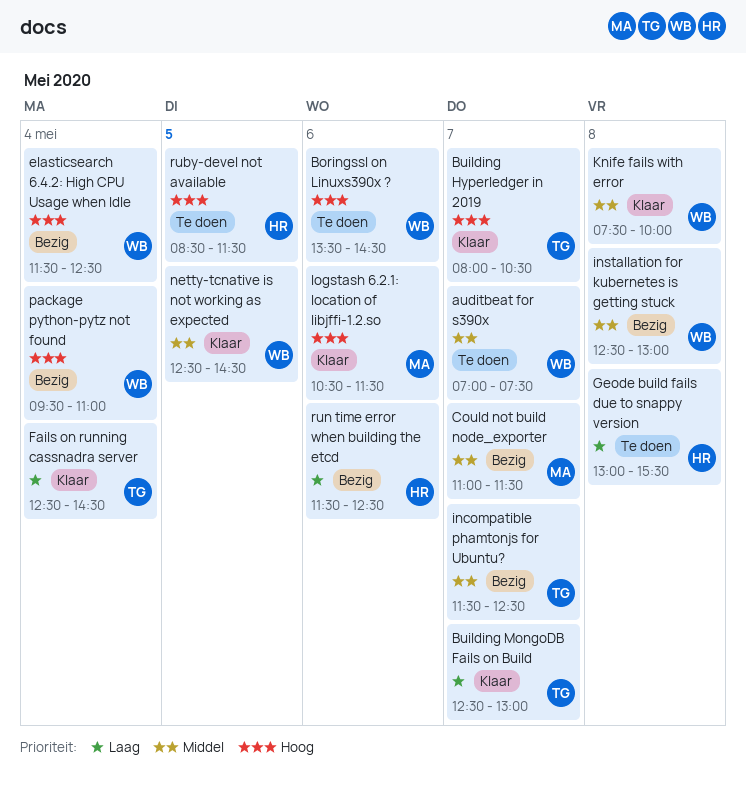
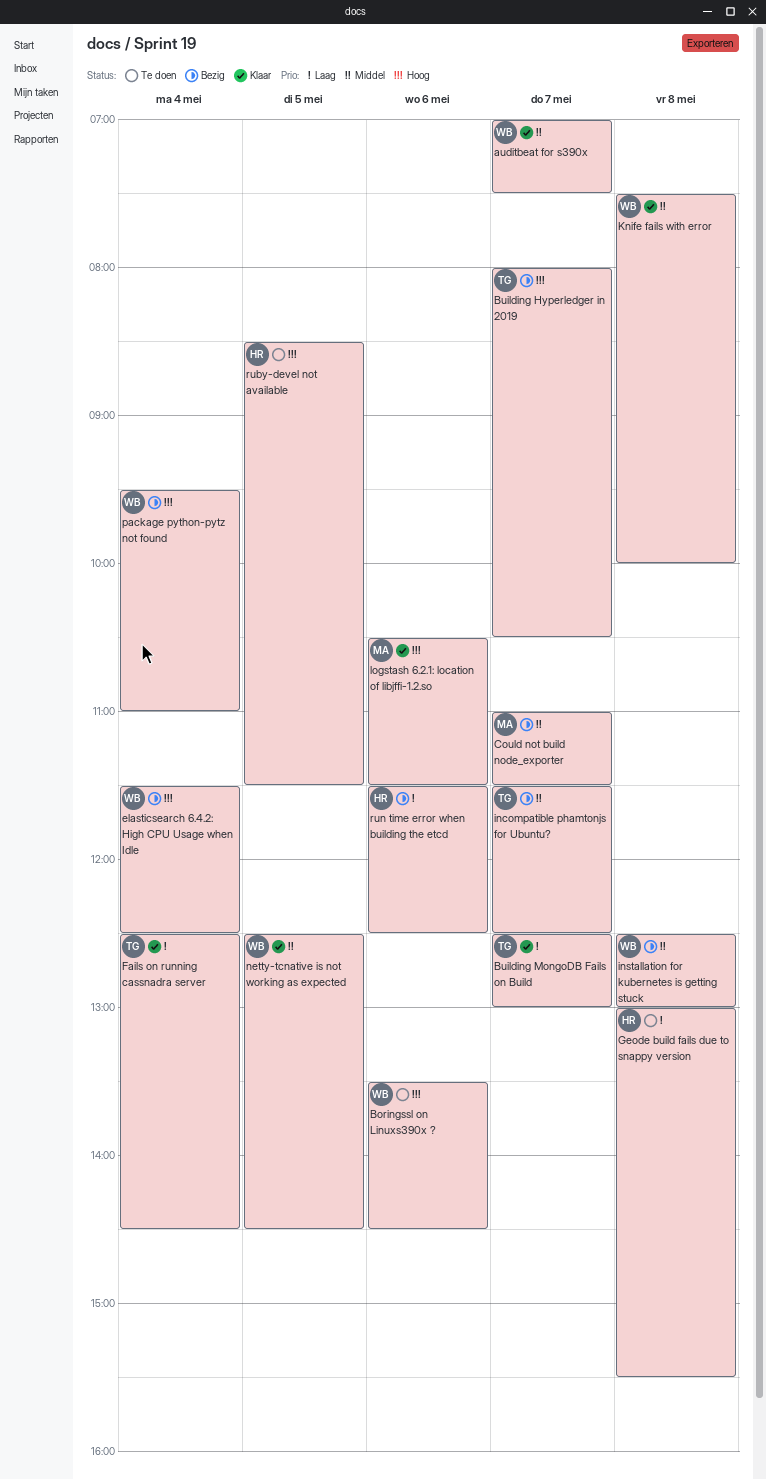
auditbeat for s390x, status: Te doen -> Klaar
Building Hyperledger in 2019, status: Klaar -> Bezig

